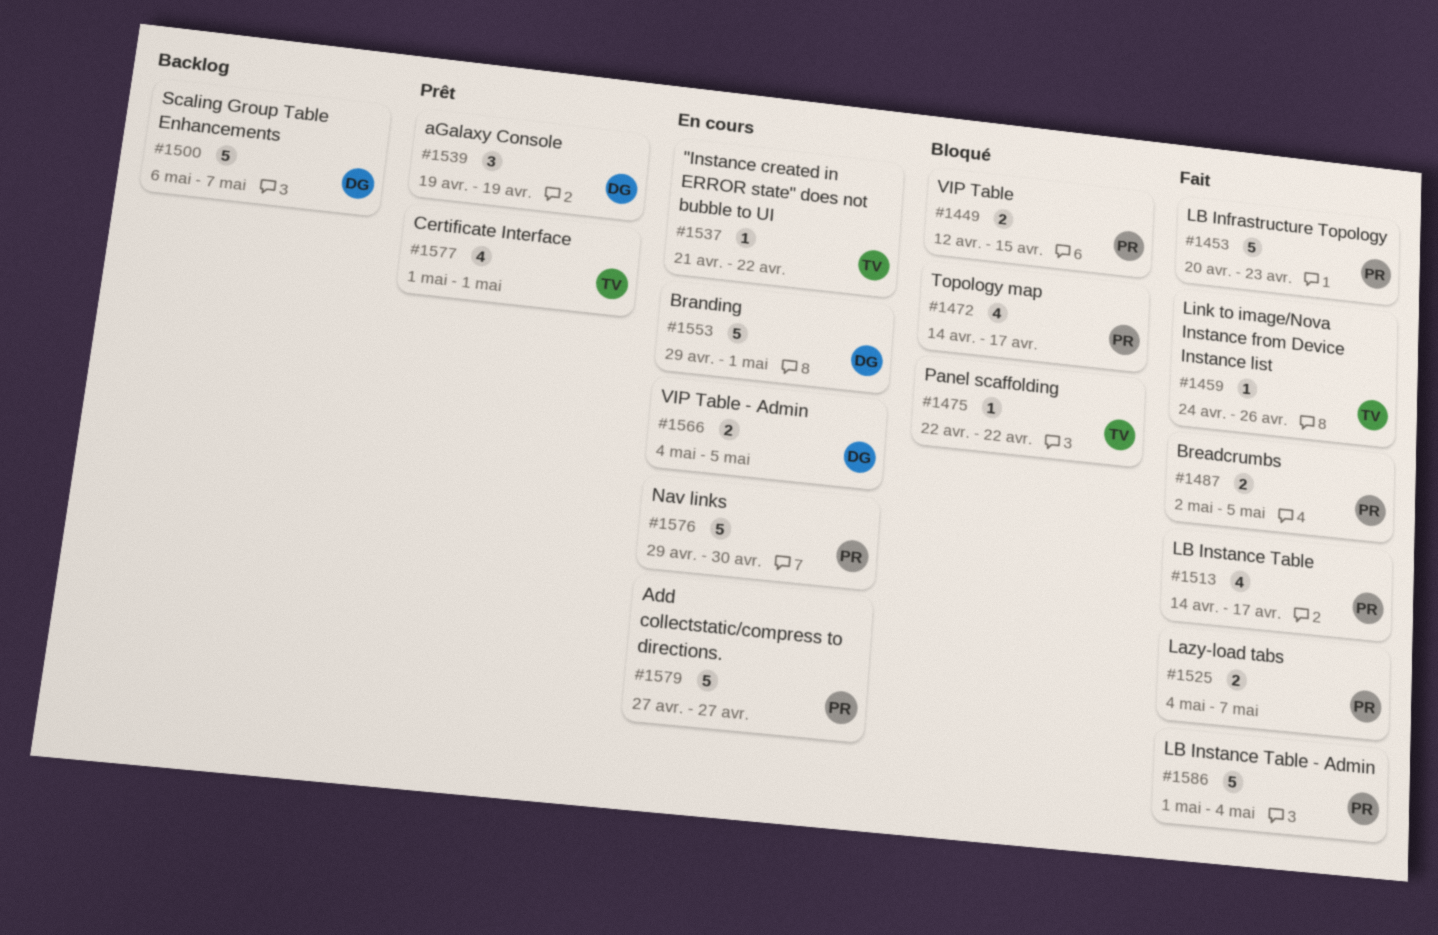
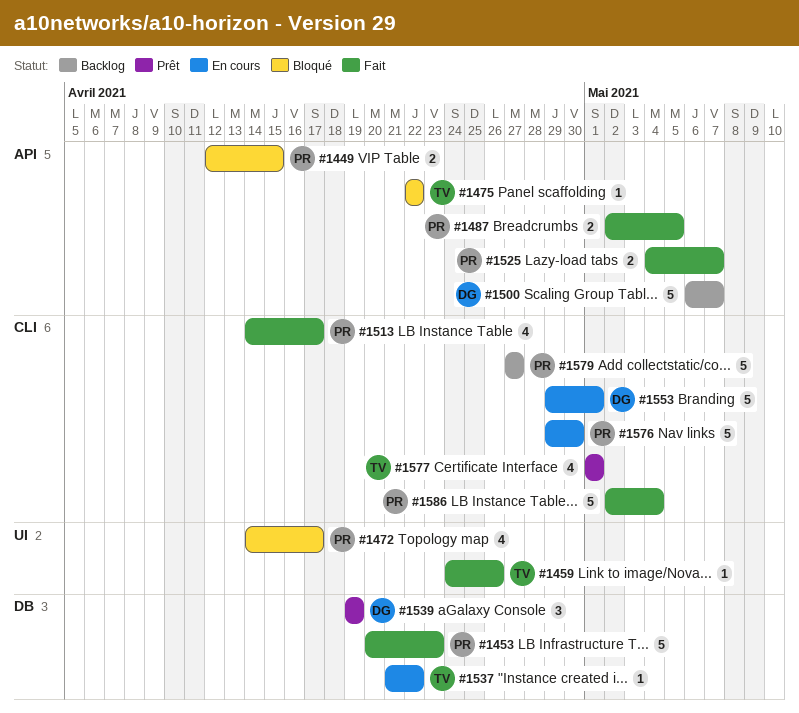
#1566: present -> none
#1579, status: En cours -> Backlog
#1586, start: May 1 -> May 2

